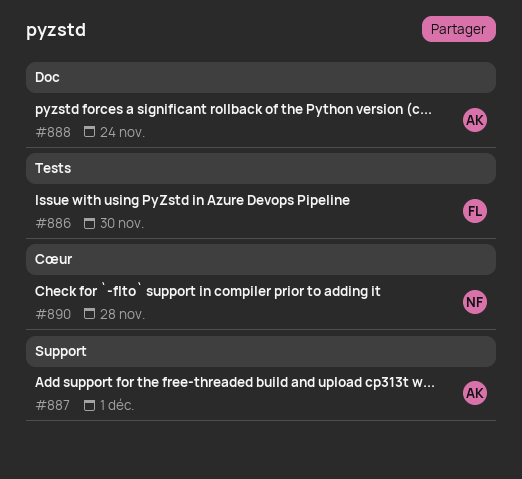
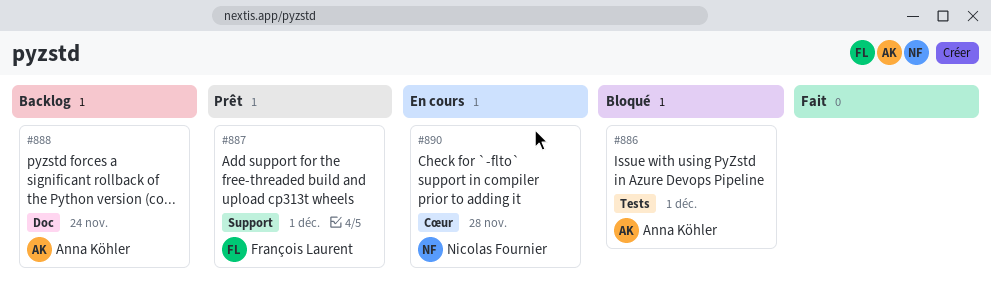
#886, owner: François Laurent -> Anna Köhler
#886, due: Nov 30 -> Dec 1
#887, owner: Anna Köhler -> François Laurent

